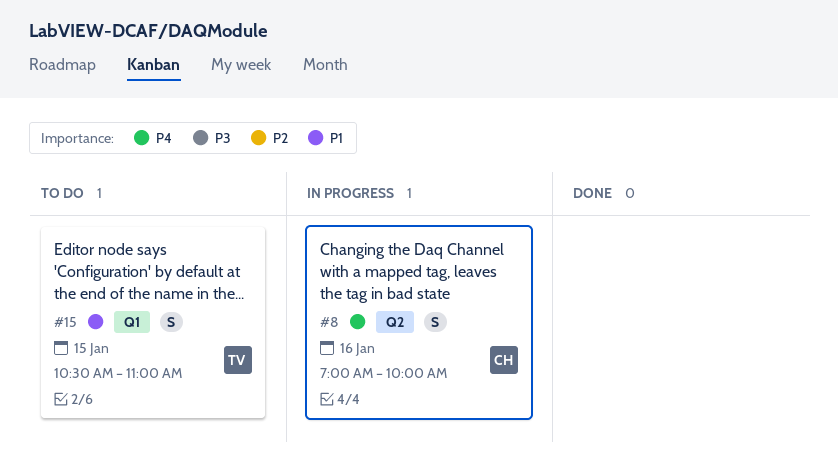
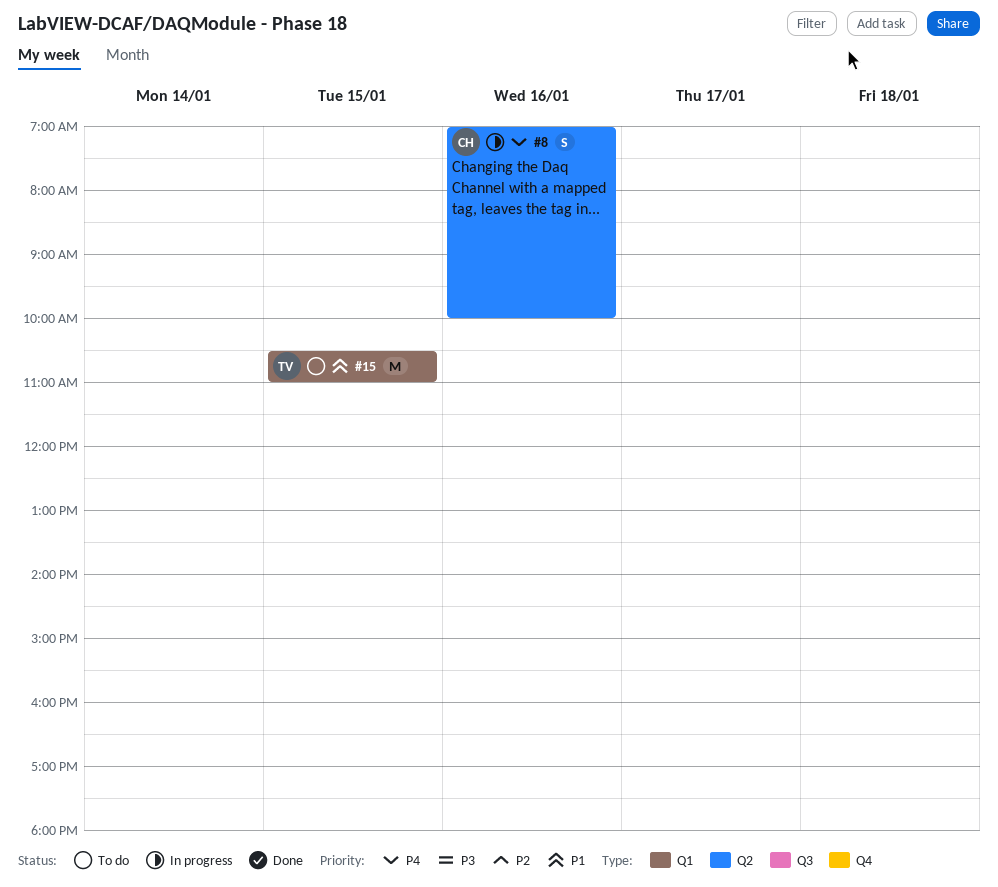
#15, estimate: S -> M

